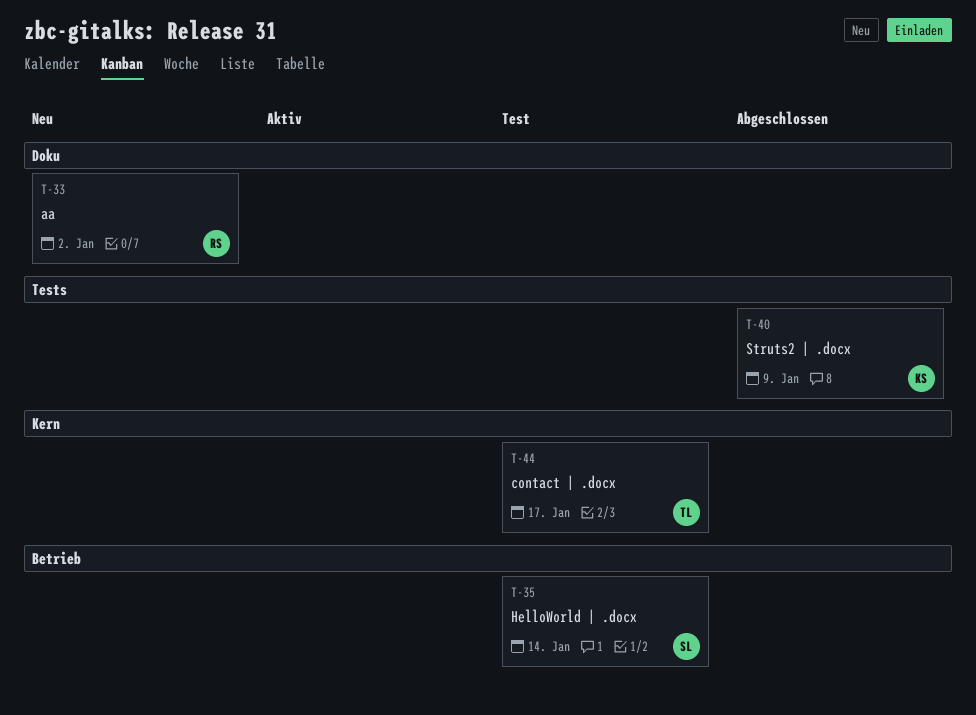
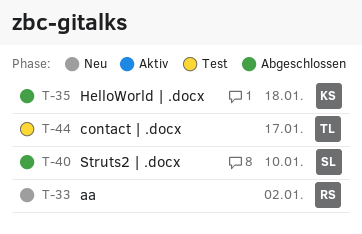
T-35, status: Test -> Abgeschlossen
T-35, owner: SL -> KS
T-35, due: Jan 14 -> Jan 18
T-40, owner: KS -> SL
T-40, due: Jan 9 -> Jan 10

